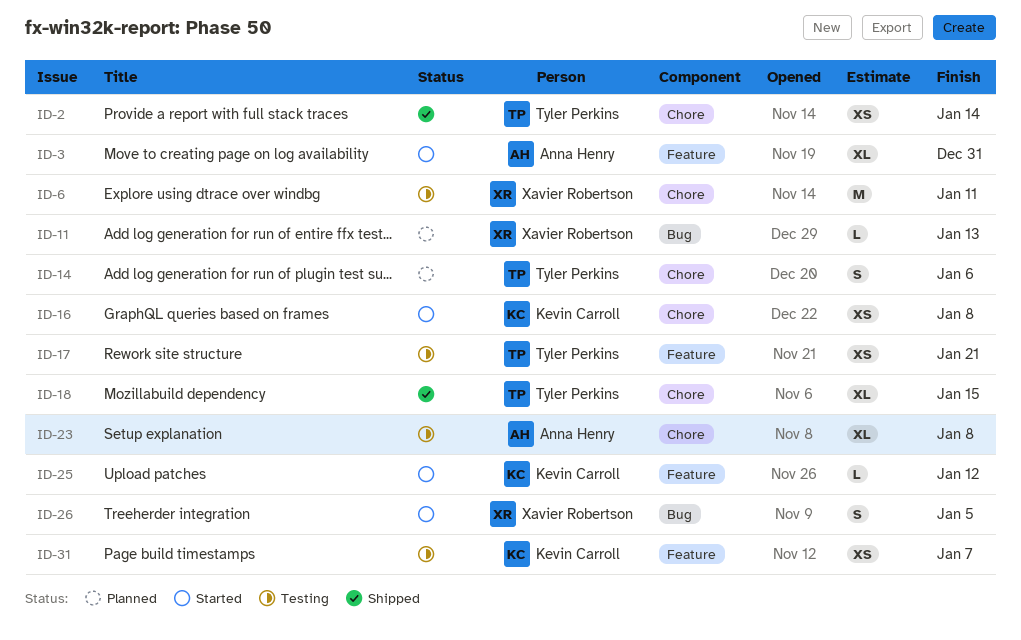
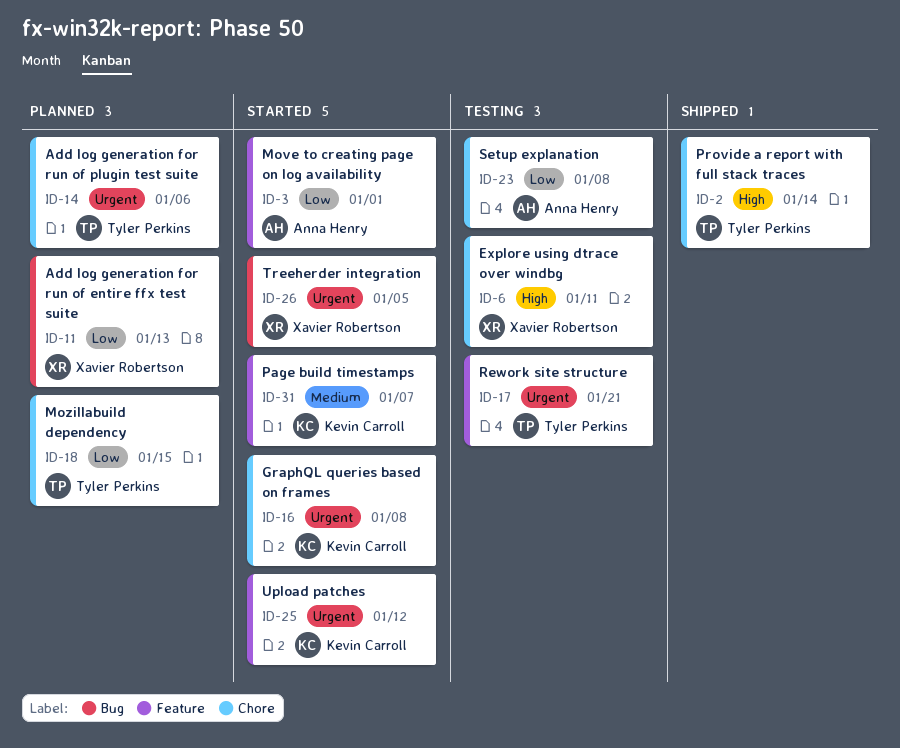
ID-3, due: Dec 31 -> Jan 1
ID-18, status: Shipped -> Planned
ID-31, status: Testing -> Started

